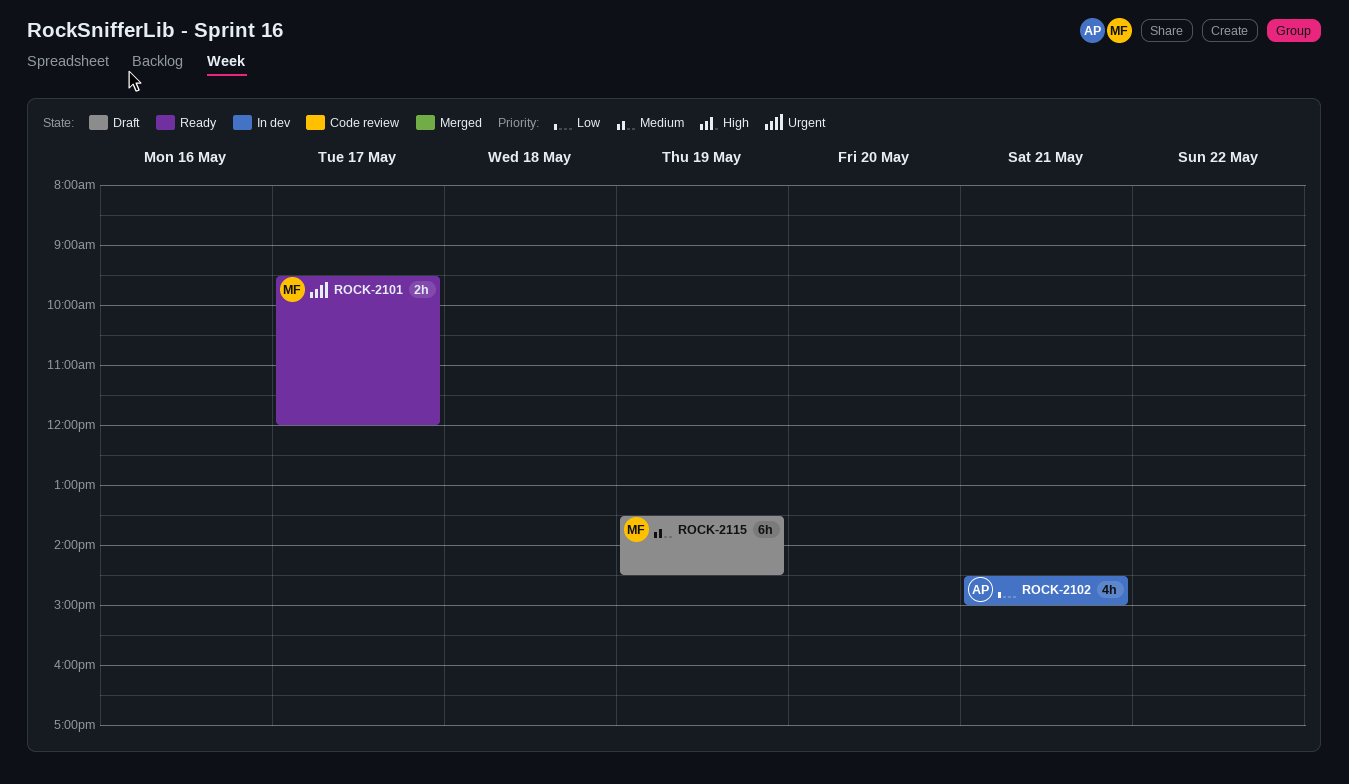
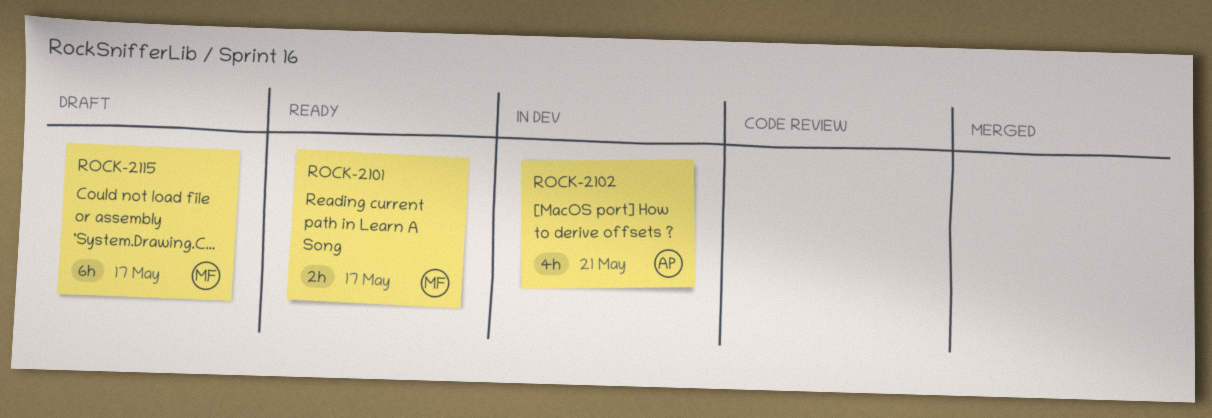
ROCK-2115, day: May 19 -> May 17

